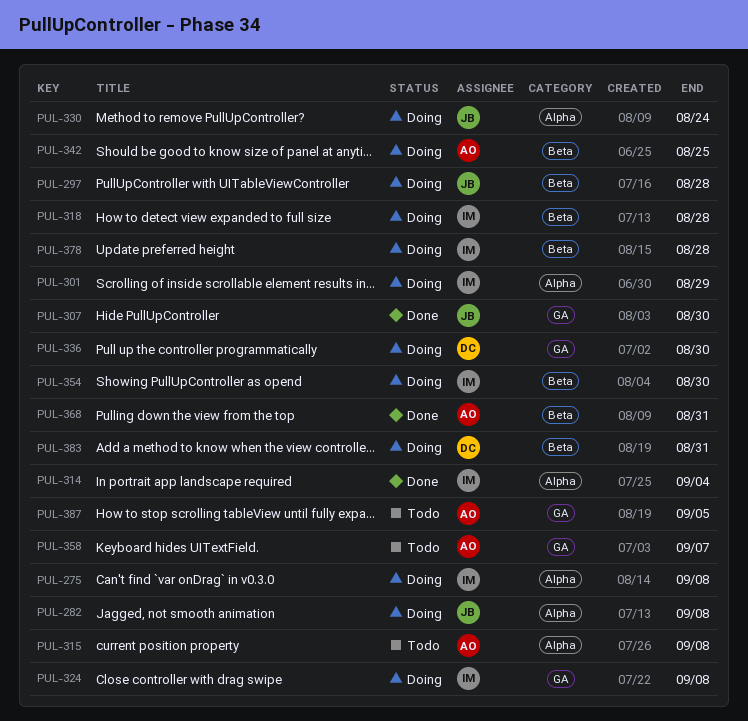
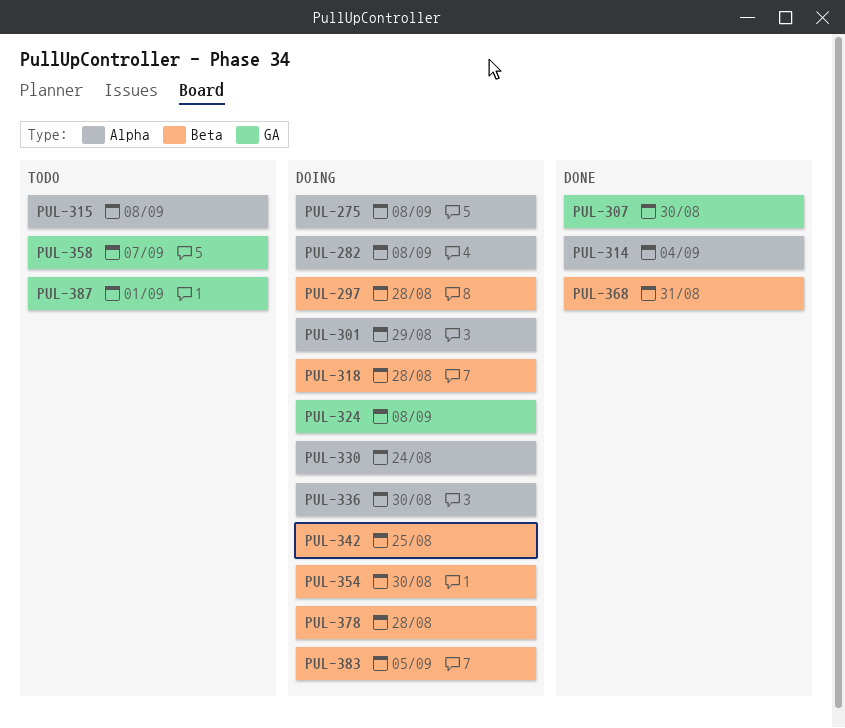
PUL-336, label: GA -> Alpha
PUL-383, due: Aug 31 -> Sep 5
PUL-387, due: Sep 5 -> Sep 1

